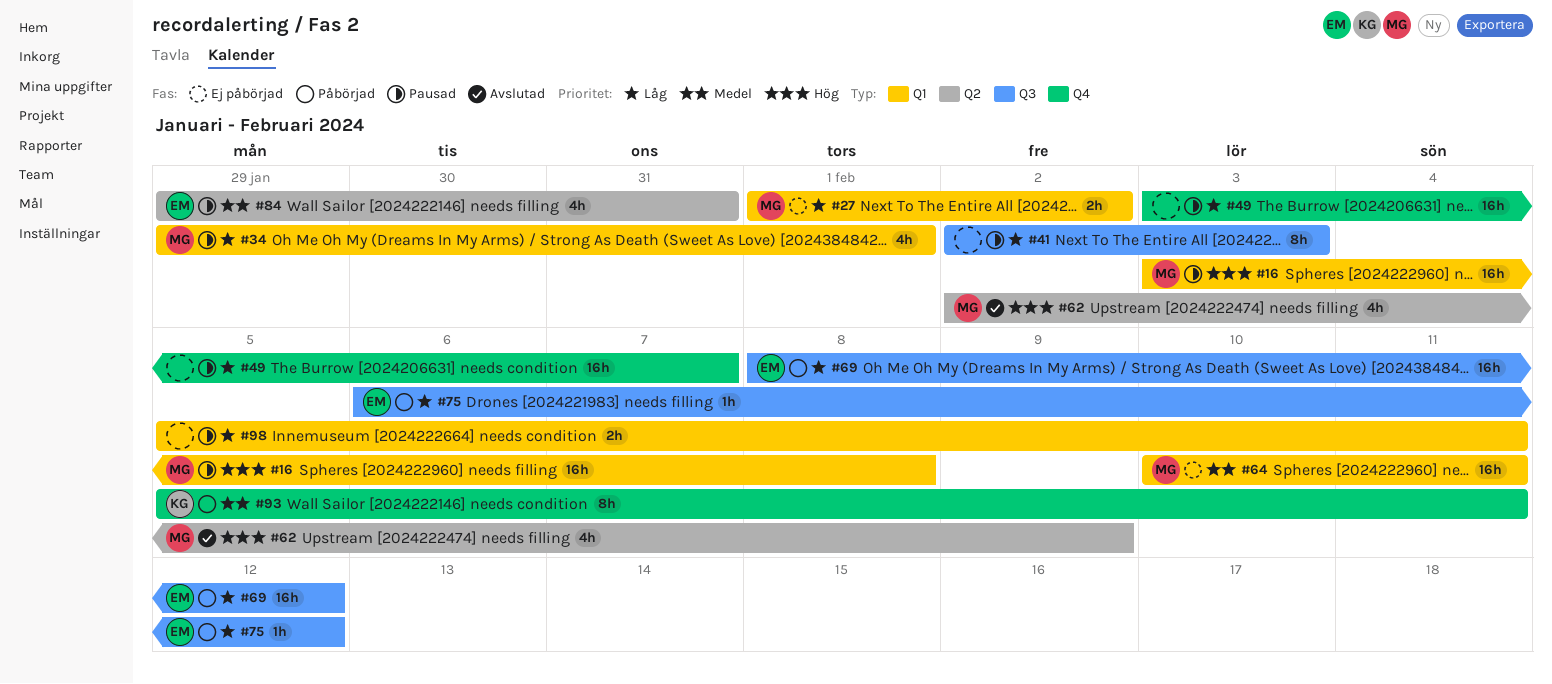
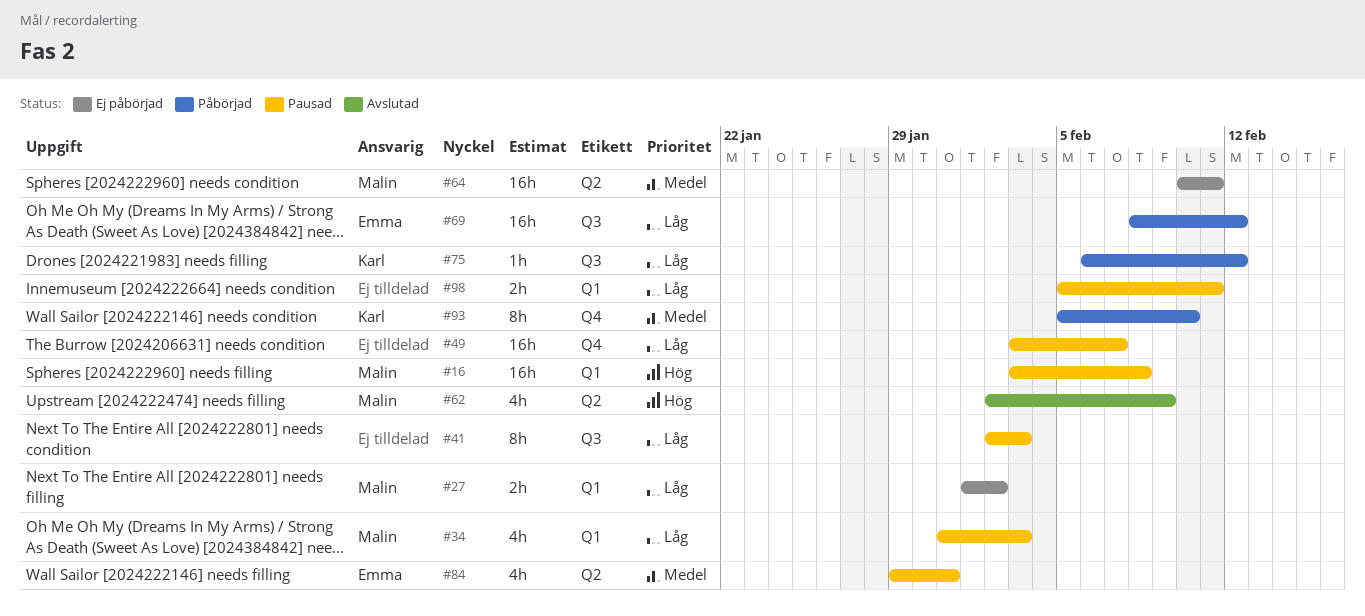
#34, start: Jan 29 -> Jan 31
#34, due: Feb 1 -> Feb 3
#64, label: Q1 -> Q2
#75, owner: Emma -> Karl
#93, due: Feb 11 -> Feb 10

